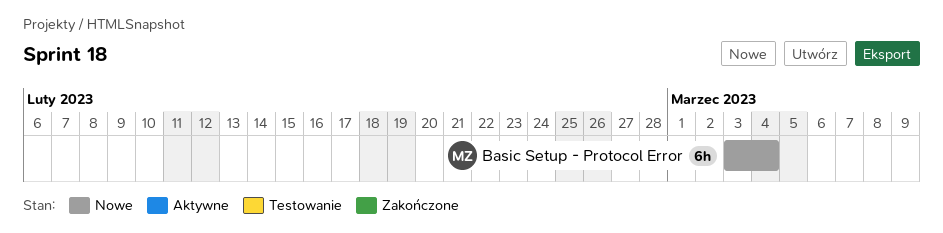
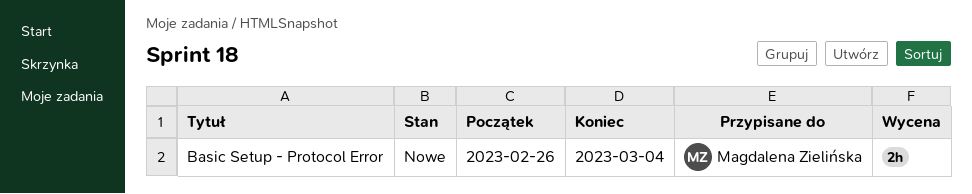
Basic Setup - Protocol Error, estimate: 6h -> 2h
Basic Setup - Protocol Error, start: Mar 3 -> Feb 26

